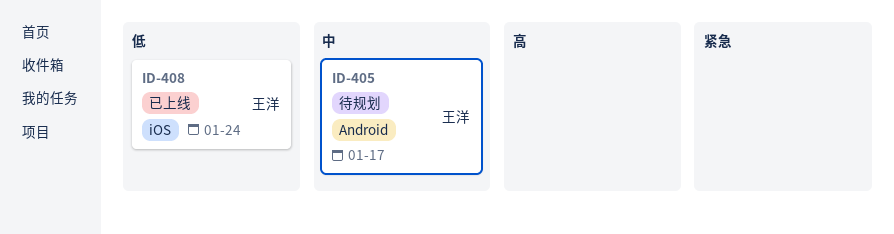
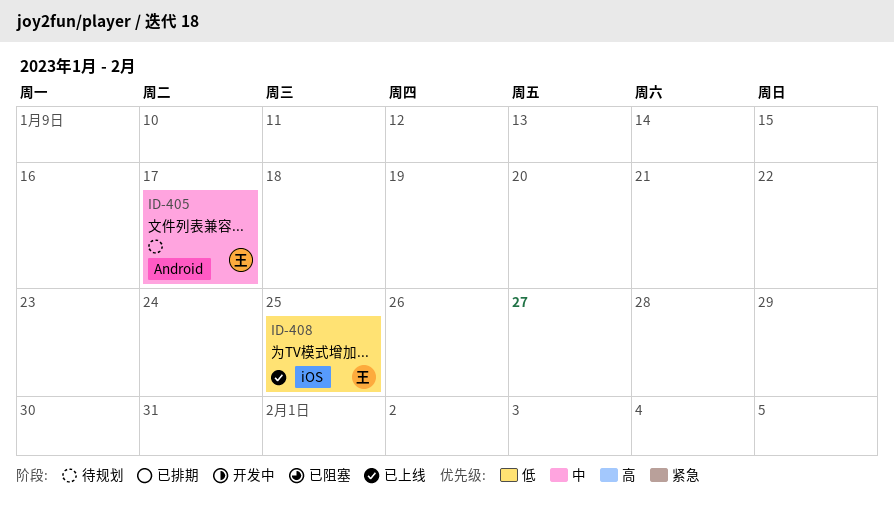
ID-408, due: Jan 24 -> Jan 25

